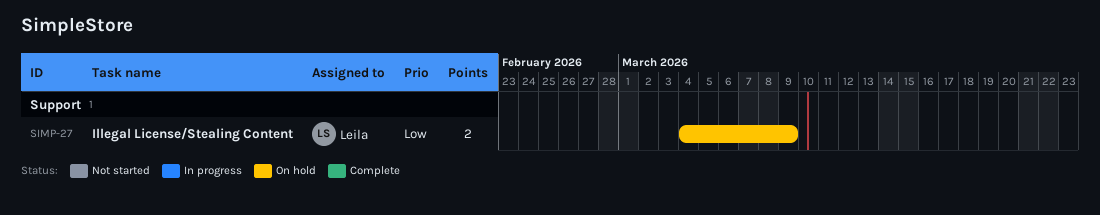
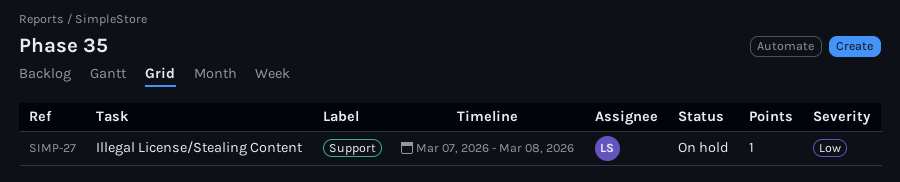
SIMP-27, estimate: 2 -> 1
SIMP-27, start: Mar 4 -> Mar 7
SIMP-27, due: Mar 9 -> Mar 8

